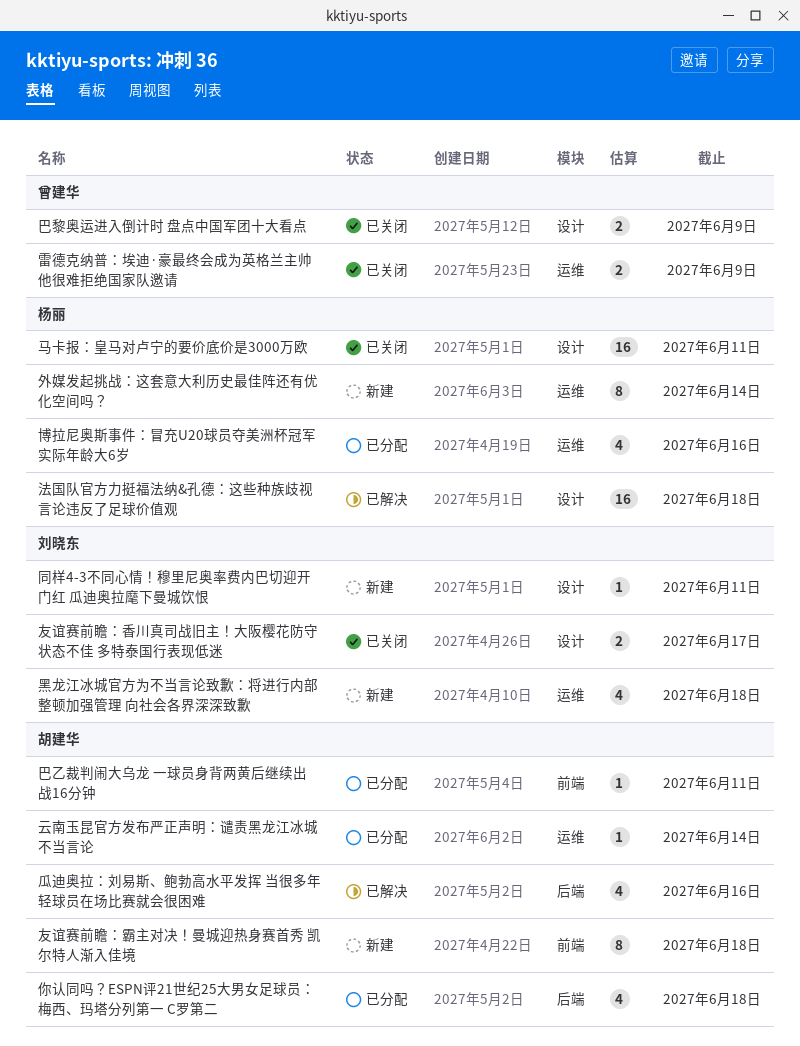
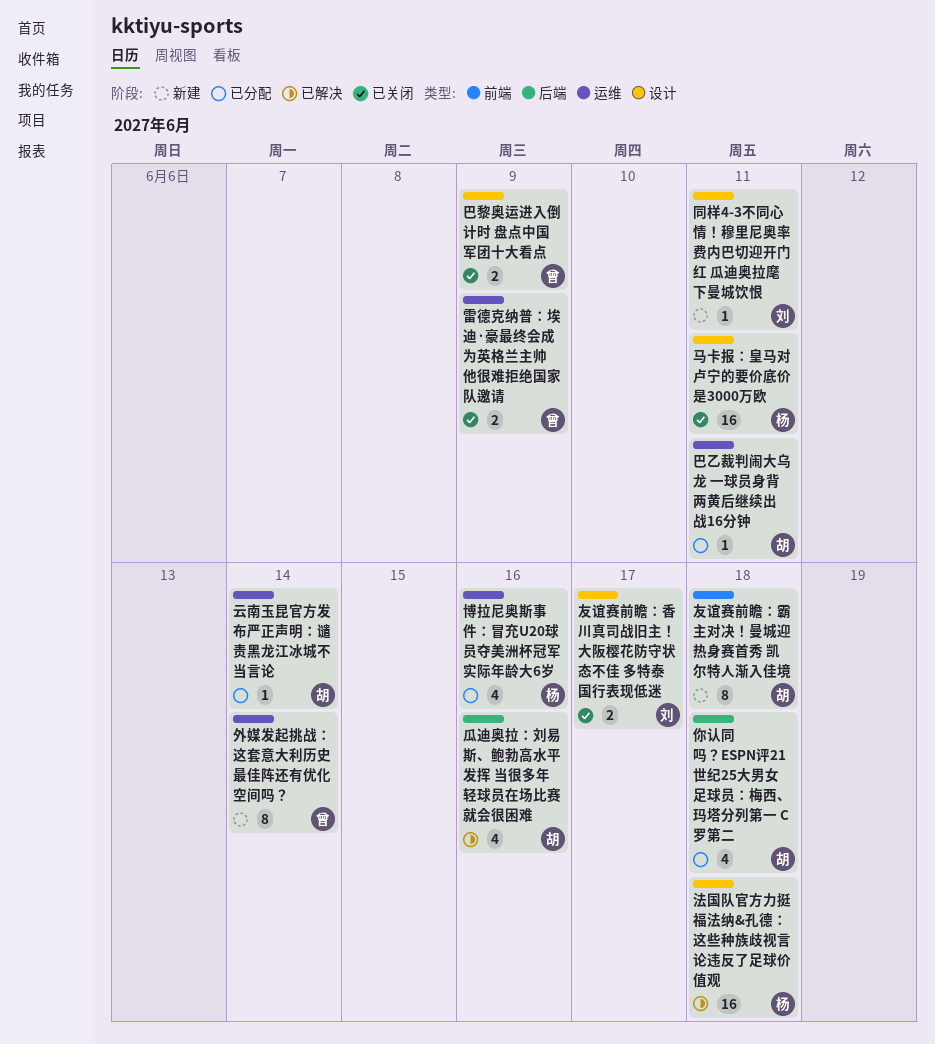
外媒发起挑战：这套意大利历史最佳阵还有优化空间吗？, owner: 杨丽 -> 曾建华
巴乙裁判闹大乌龙 一球员身背两黄后继续出战16分钟, label: 前端 -> 运维
黑龙江冰城官方为不当言论致歉：将进行内部整顿加强管理 向社会各界深深致歉: present -> none

